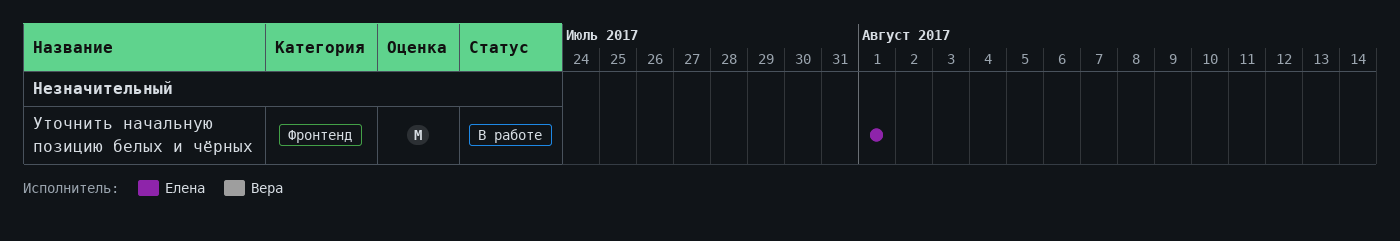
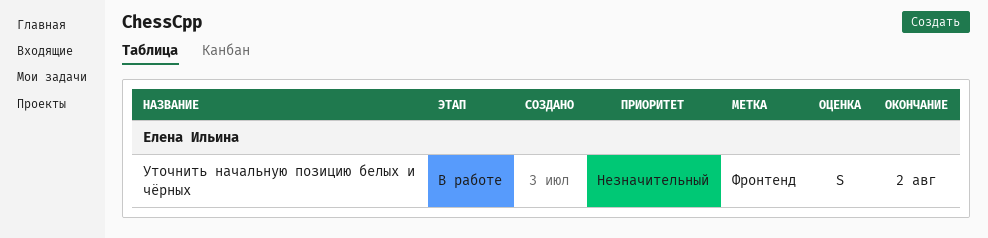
Уточнить начальную позицию белых и чёрных, estimate: M -> S
Уточнить начальную позицию белых и чёрных, due: Aug 1 -> Aug 2

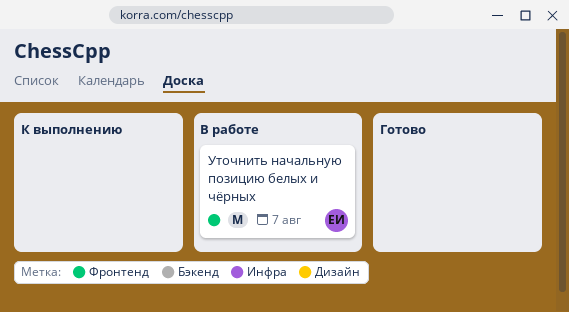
Уточнить начальную позицию белых и чёрных, estimate: S -> M
Уточнить начальную позицию белых и чёрных, due: Aug 2 -> Aug 7

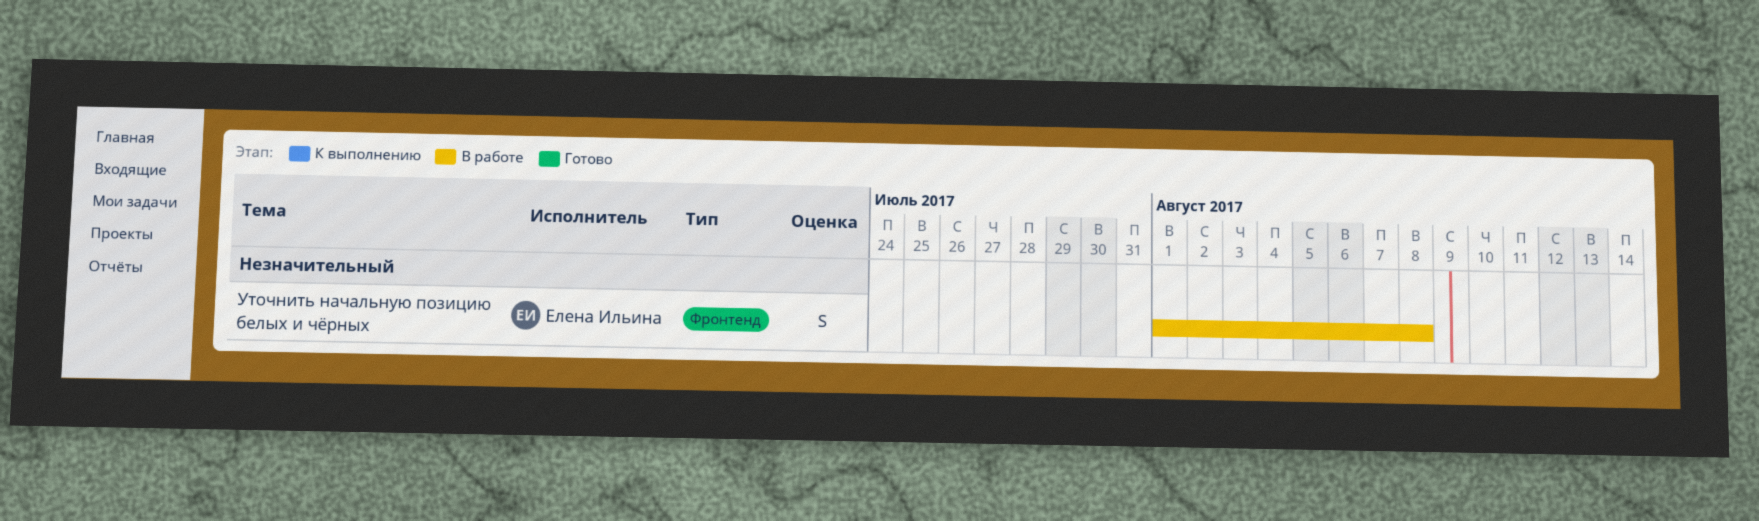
Уточнить начальную позицию белых и чёрных, estimate: M -> S
Уточнить начальную позицию белых и чёрных, due: Aug 7 -> Aug 8

